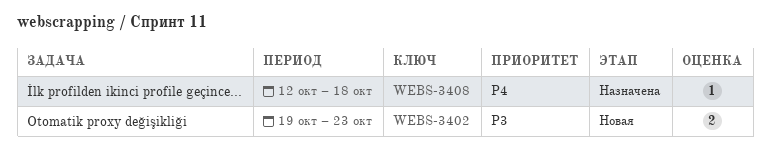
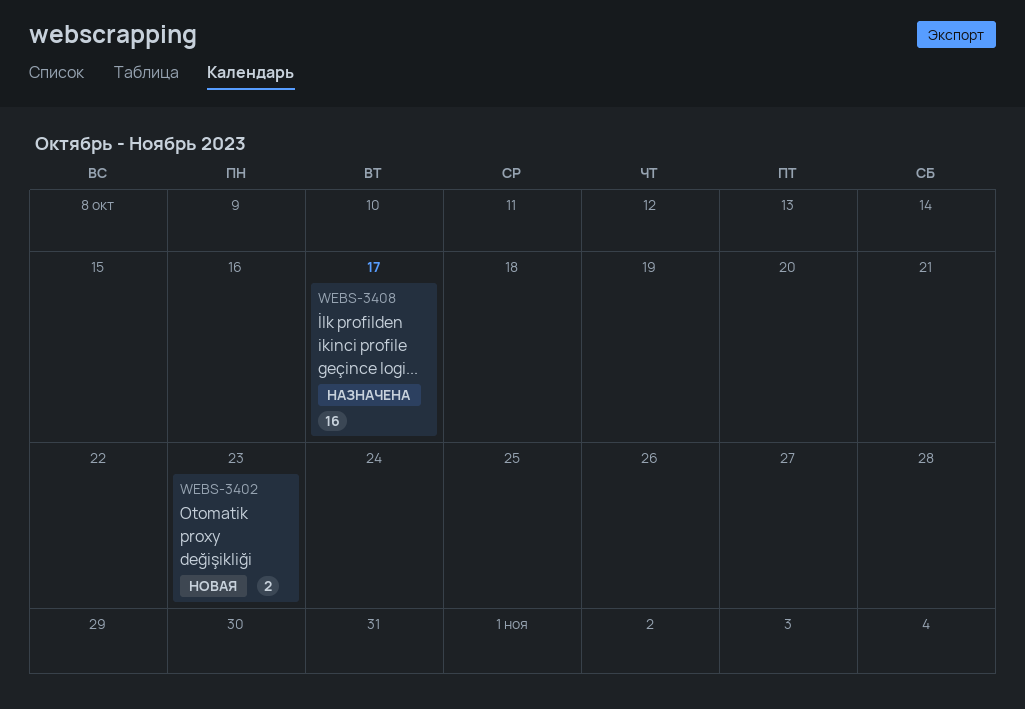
WEBS-3408, estimate: 1 -> 16
WEBS-3408, due: Oct 18 -> Oct 17

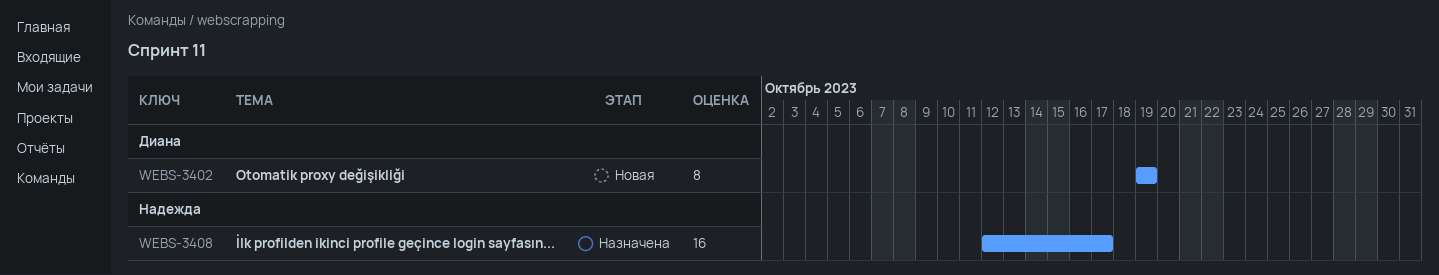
WEBS-3402, estimate: 2 -> 8
WEBS-3402, due: Oct 23 -> Oct 19

